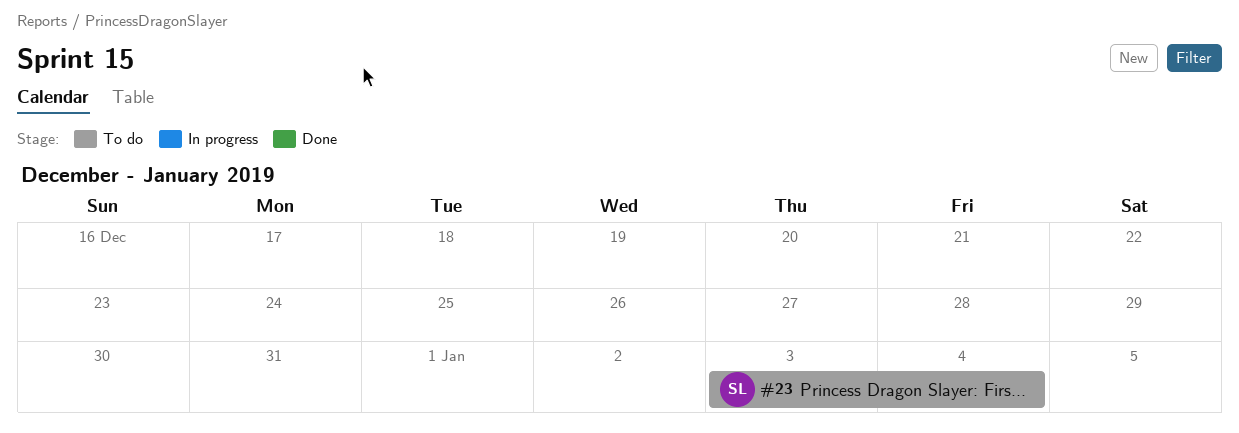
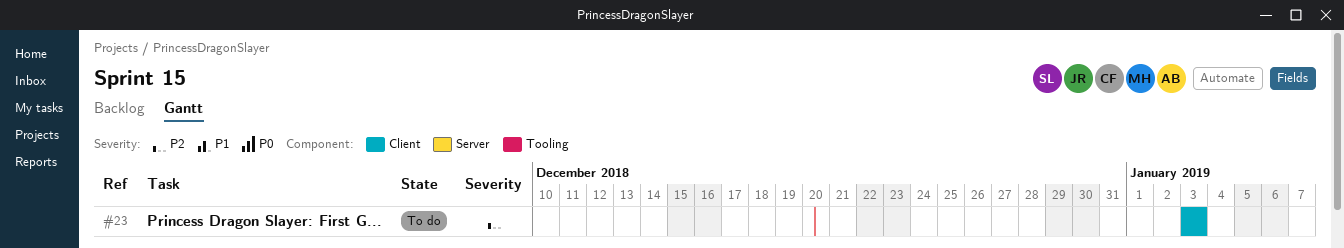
#23, due: Jan 4 -> Jan 3

